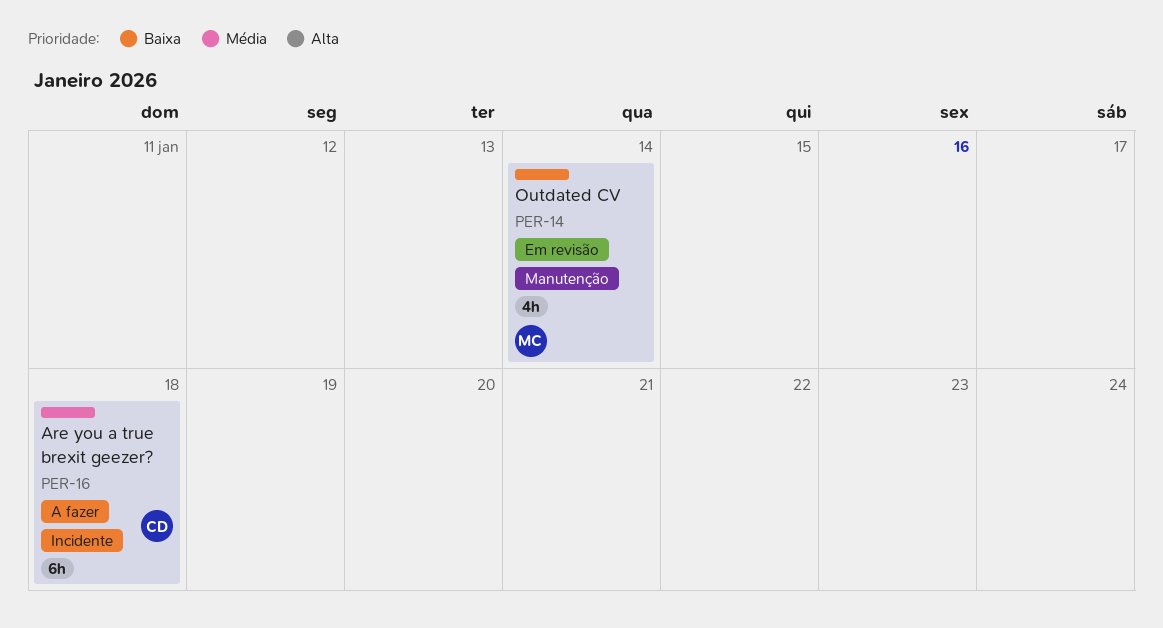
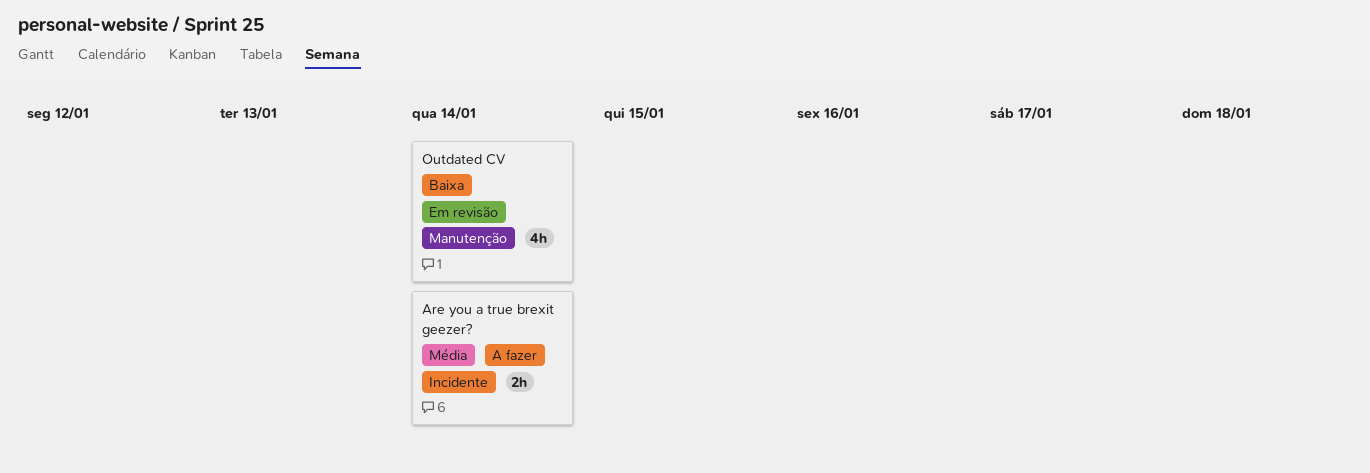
Are you a true brexit geezer?, estimate: 6h -> 2h
Are you a true brexit geezer?, due: Jan 18 -> Jan 14

